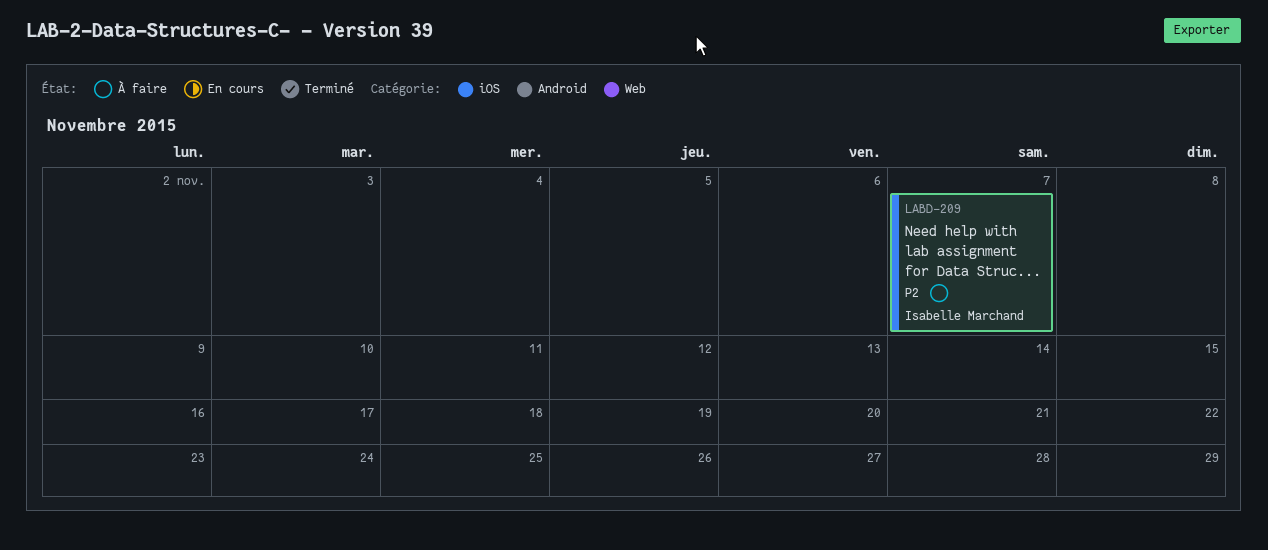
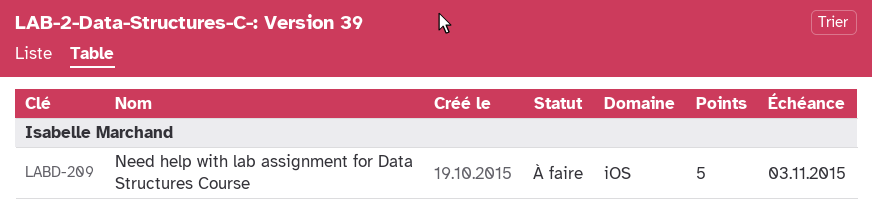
LABD-209, due: Nov 7 -> Nov 3

